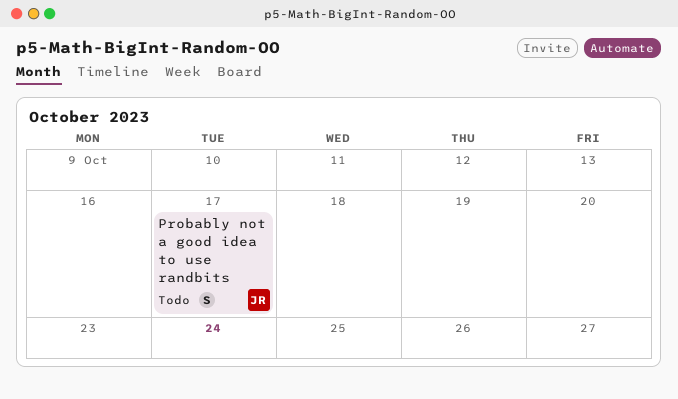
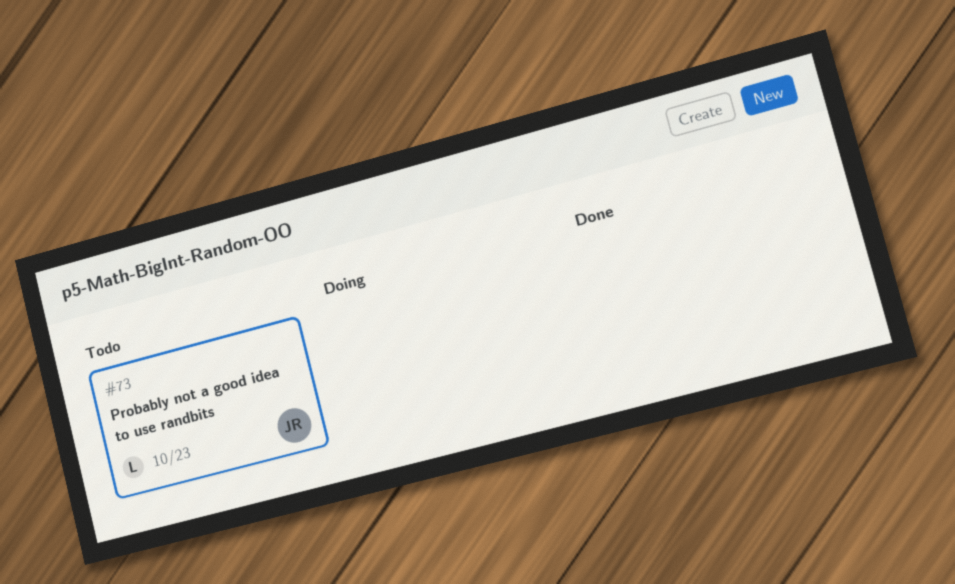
Probably not a good idea to use randbits, estimate: S -> L
Probably not a good idea to use randbits, due: Oct 17 -> Oct 23

